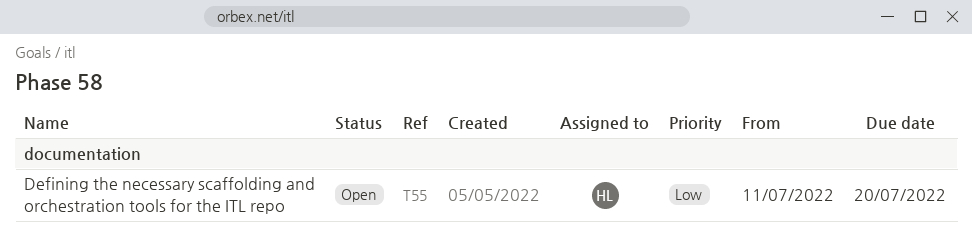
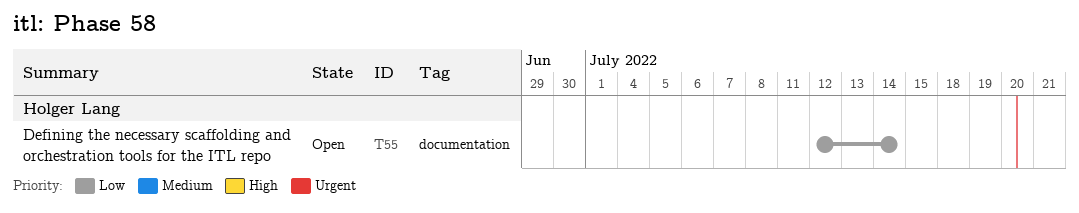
T55, start: Jul 11 -> Jul 12
T55, due: Jul 20 -> Jul 14

